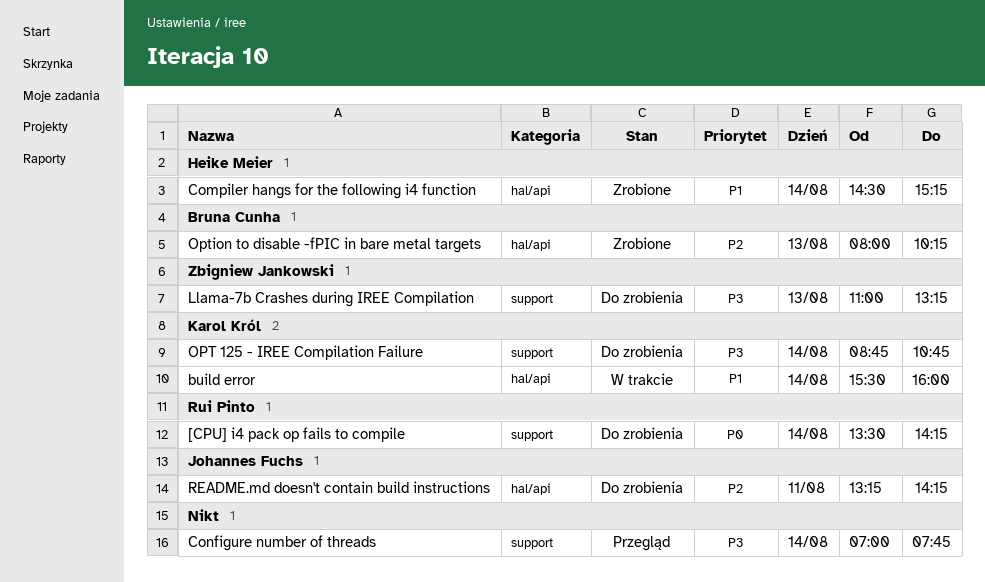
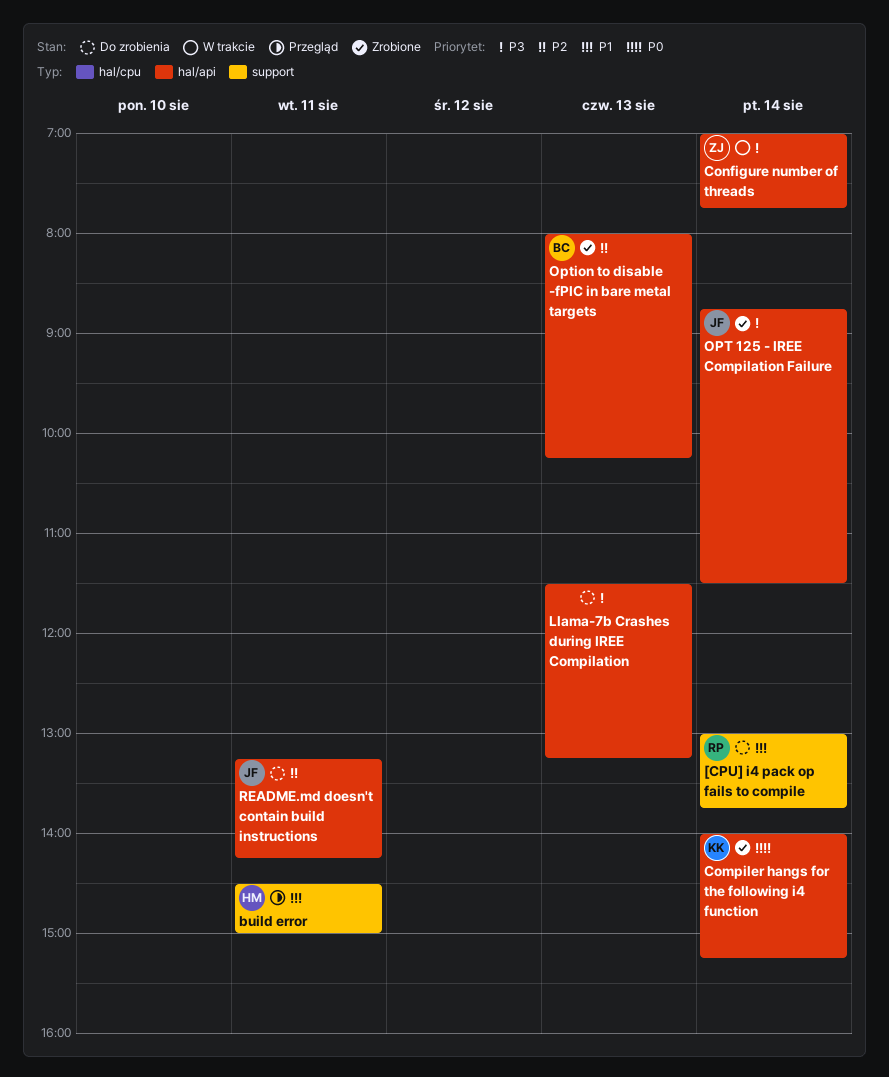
[CPU] i4 pack op fails to compile, priority: P0 -> P1
[CPU] i4 pack op fails to compile, begins: 13:30 -> 13:00
[CPU] i4 pack op fails to compile, ends: 14:15 -> 13:45
build error, status: W trakcie -> Przegląd
build error, owner: Karol Król -> Heike Meier
build error, label: hal/api -> support
build error, day: Aug 14 -> Aug 11
build error, begins: 15:30 -> 14:30
build error, ends: 16:00 -> 15:00
Compiler hangs for the following i4 function, owner: Heike Meier -> Karol Król
Compiler hangs for the following i4 function, priority: P1 -> P0
Compiler hangs for the following i4 function, begins: 14:30 -> 14:00
Configure number of threads, status: Przegląd -> W trakcie
Configure number of threads, owner: none -> Zbigniew Jankowski
Configure number of threads, label: support -> hal/api
Llama-7b Crashes during IREE Compilation, owner: Zbigniew Jankowski -> none
Llama-7b Crashes during IREE Compilation, label: support -> hal/api
Llama-7b Crashes during IREE Compilation, begins: 11:00 -> 11:30
OPT 125 - IREE Compilation Failure, status: Do zrobienia -> Zrobione
OPT 125 - IREE Compilation Failure, owner: Karol Król -> Johannes Fuchs
OPT 125 - IREE Compilation Failure, label: support -> hal/api
OPT 125 - IREE Compilation Failure, ends: 10:45 -> 11:30

